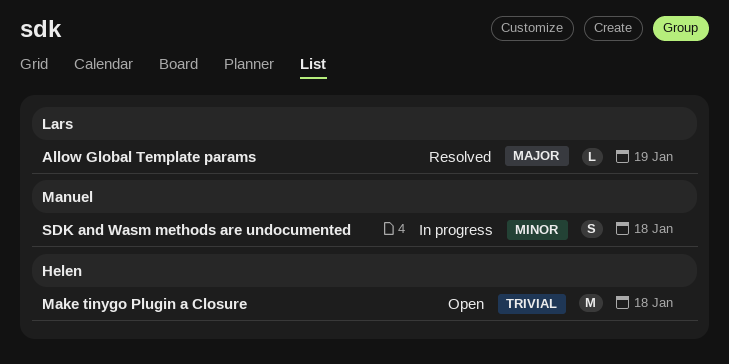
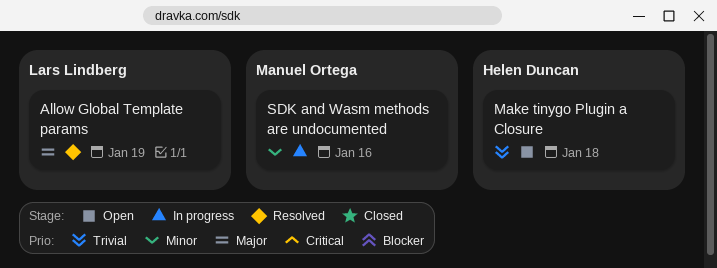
SDK and Wasm methods are undocumented, due: Jan 18 -> Jan 16

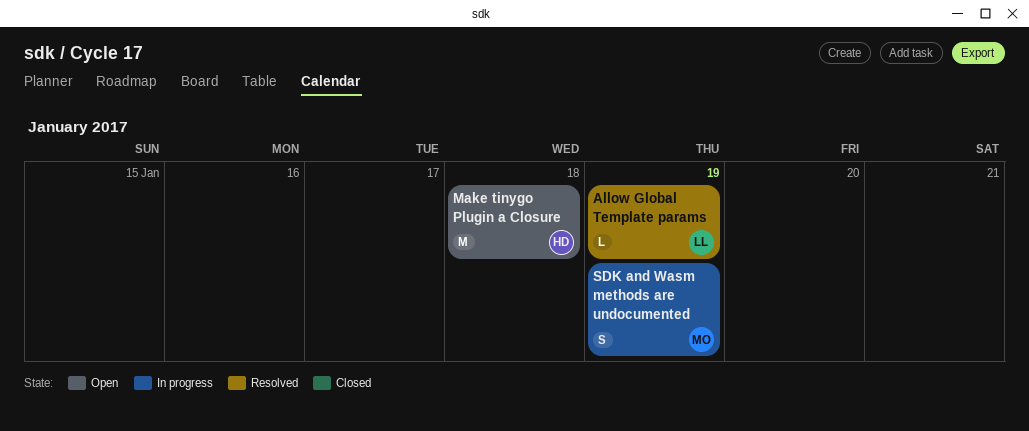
SDK and Wasm methods are undocumented, due: Jan 16 -> Jan 19

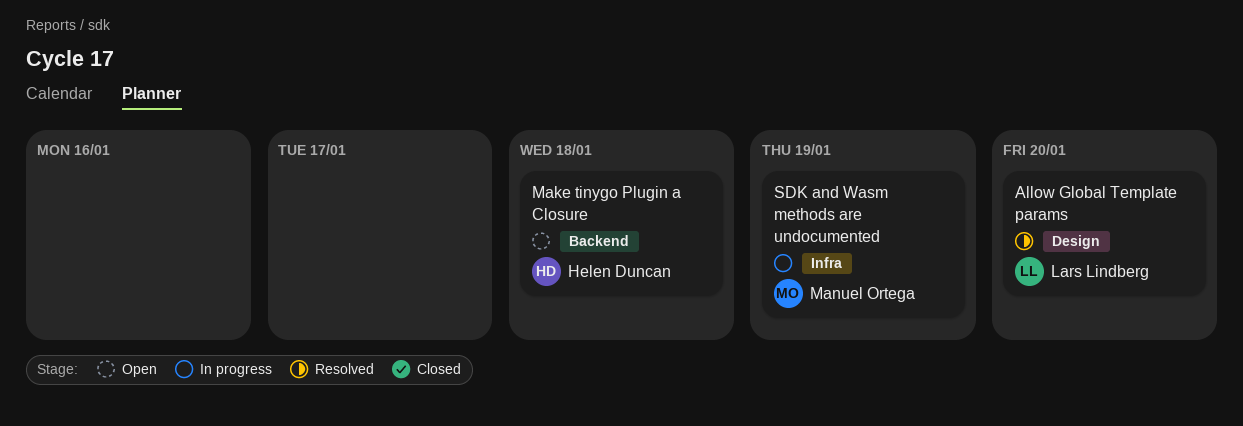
Allow Global Template params, due: Jan 19 -> Jan 20

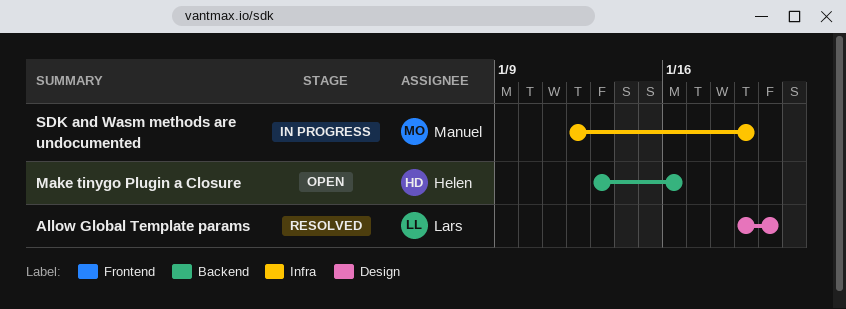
Make tinygo Plugin a Closure, due: Jan 18 -> Jan 16

